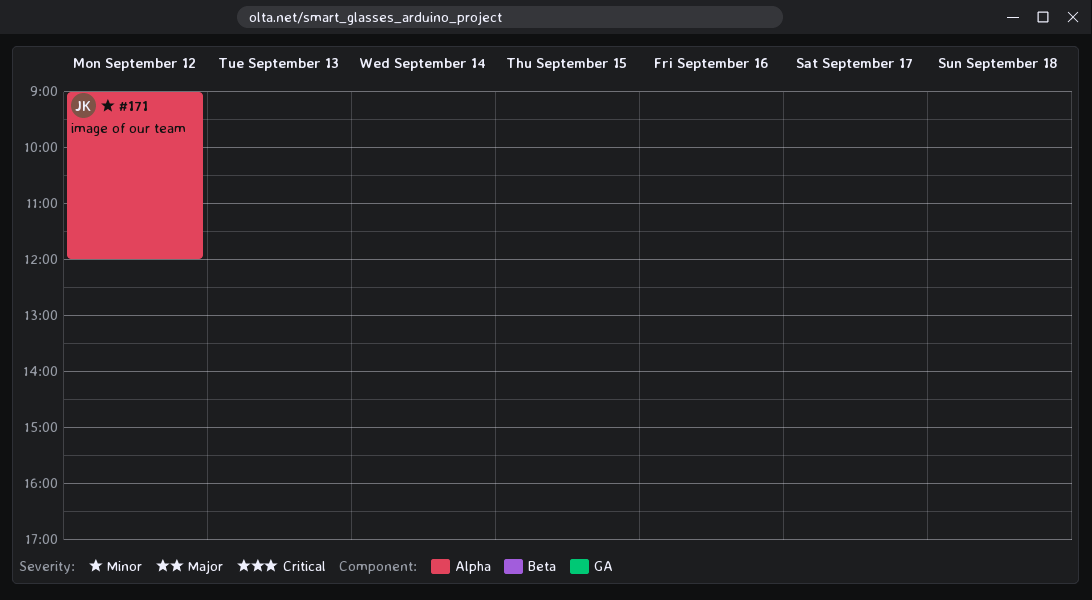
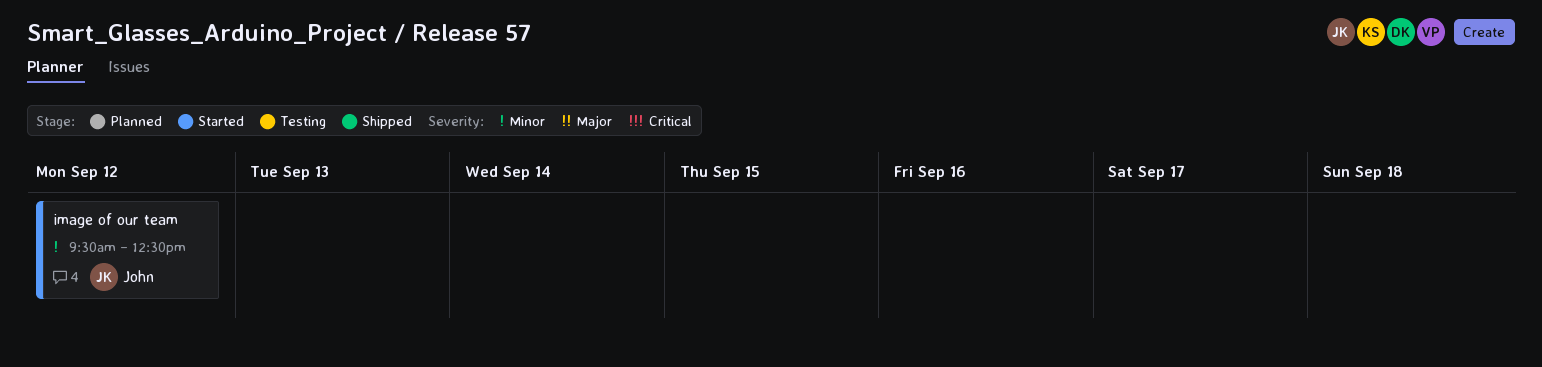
image of our team, begins: 09:00 -> 09:30
image of our team, ends: 12:00 -> 12:30

